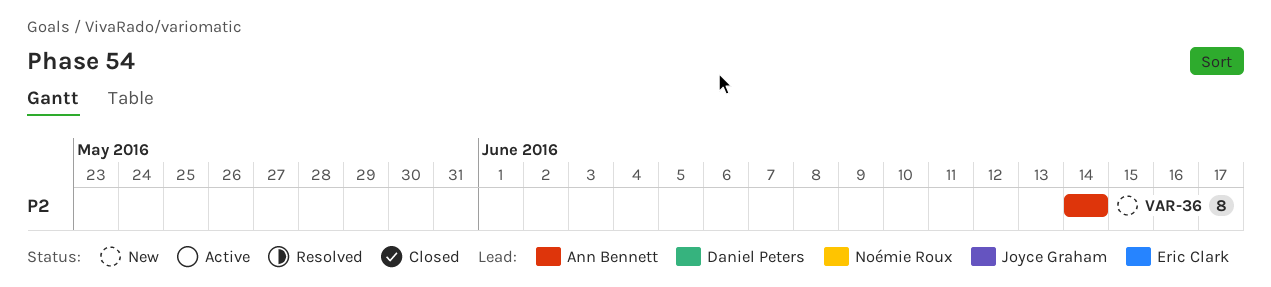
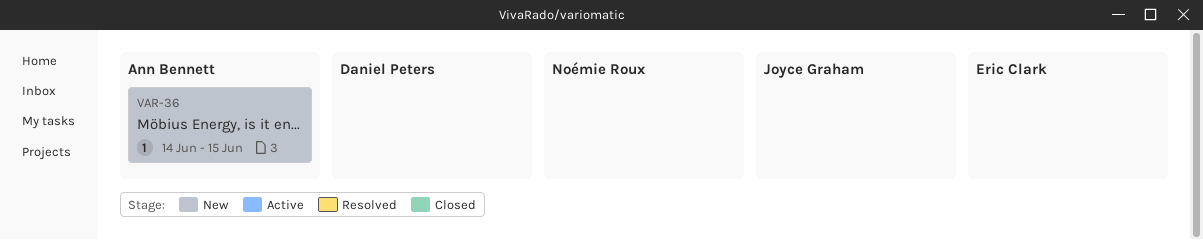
VAR-36, estimate: 8 -> 1
VAR-36, due: Jun 14 -> Jun 15

